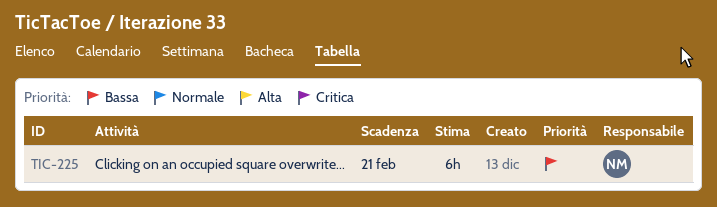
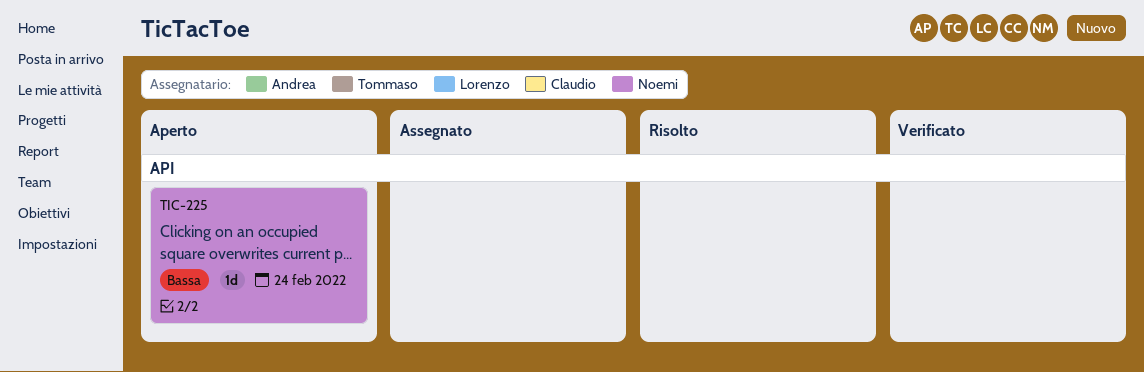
TIC-225, estimate: 6h -> 1d
TIC-225, due: Feb 21 -> Feb 24

